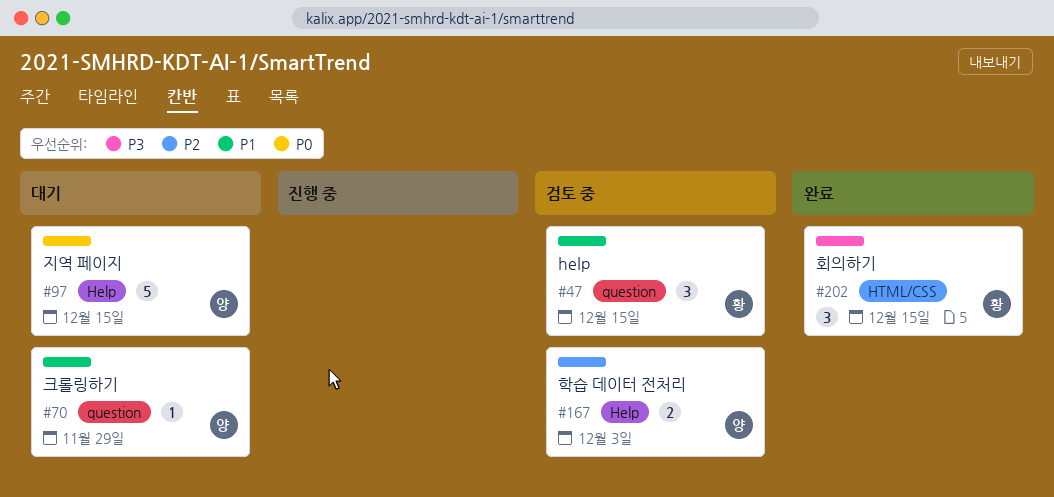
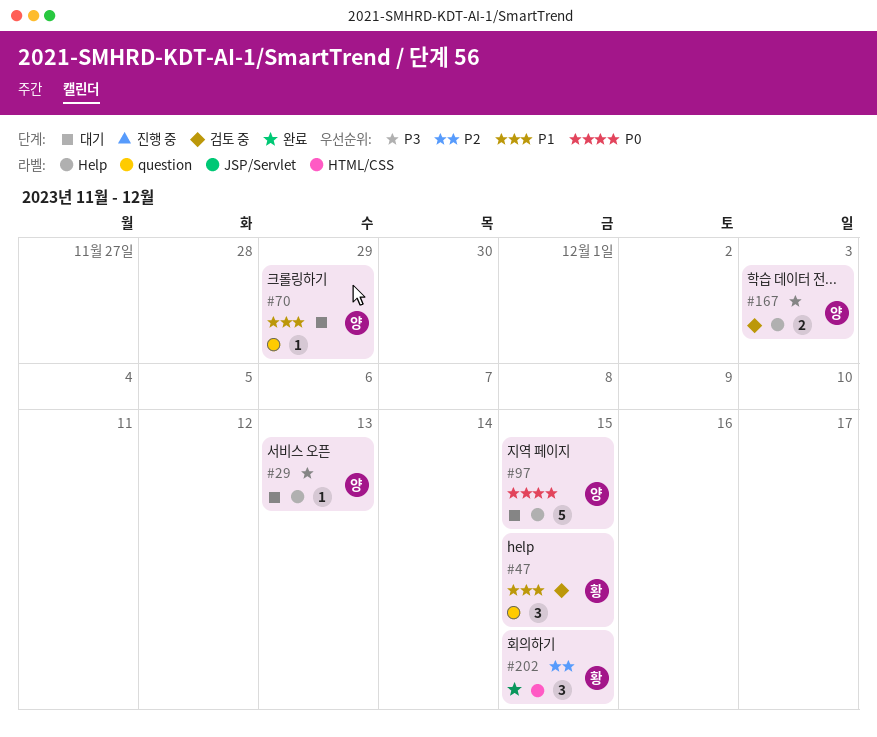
#29: none -> present
#167, priority: P2 -> P3
#202, priority: P3 -> P2

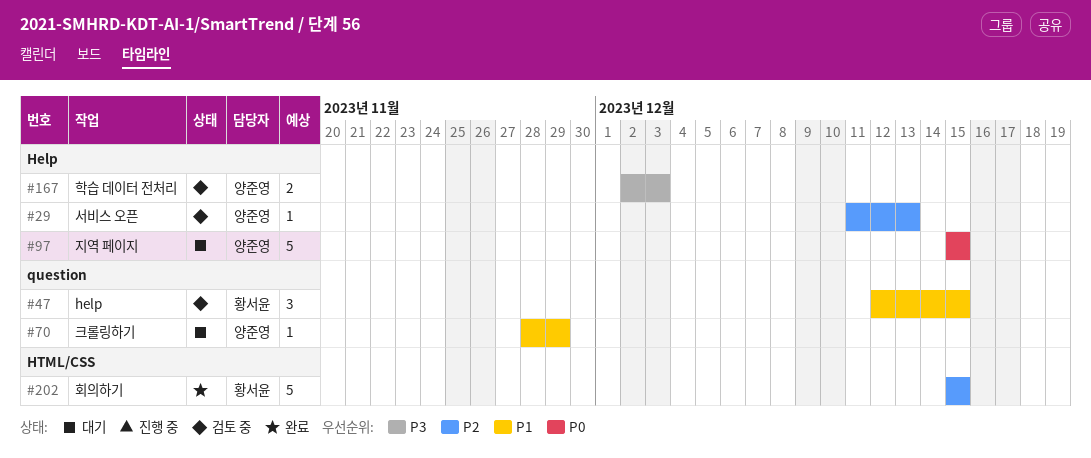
#29, status: 대기 -> 검토 중
#29, priority: P3 -> P2
#202, estimate: 3 -> 5

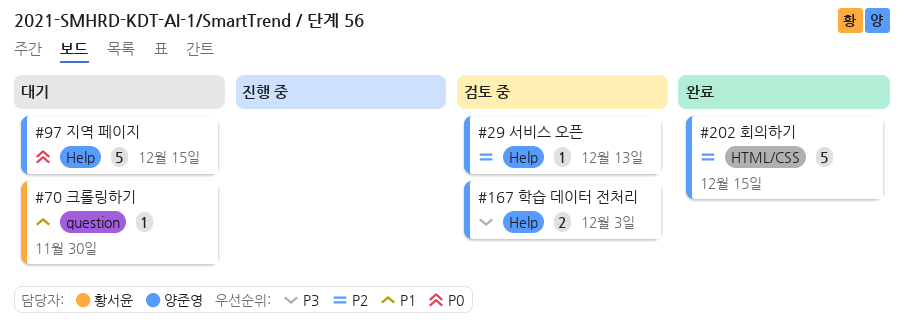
#47: present -> none
#70, owner: 양준영 -> 황서윤
#70, due: Nov 29 -> Nov 30
#202, owner: 황서윤 -> 양준영

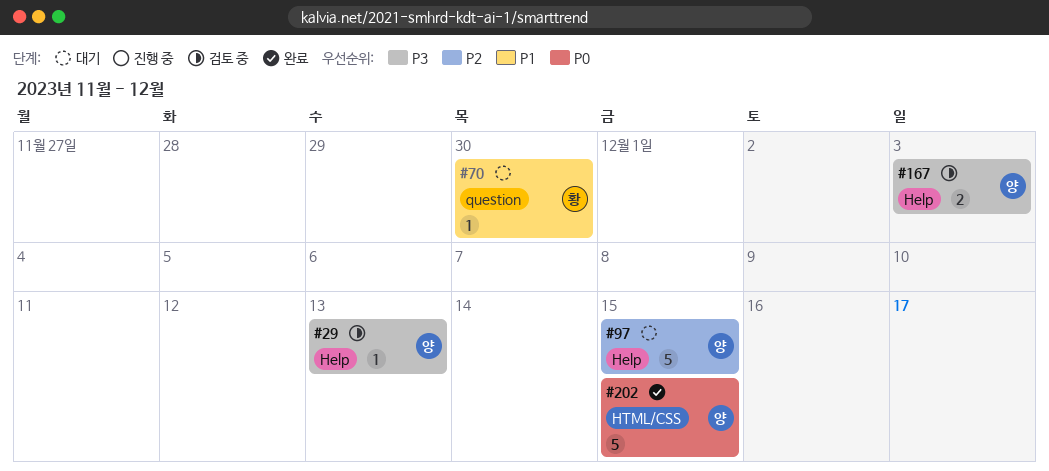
#29, priority: P2 -> P3
#97, priority: P0 -> P2
#202, priority: P2 -> P0

